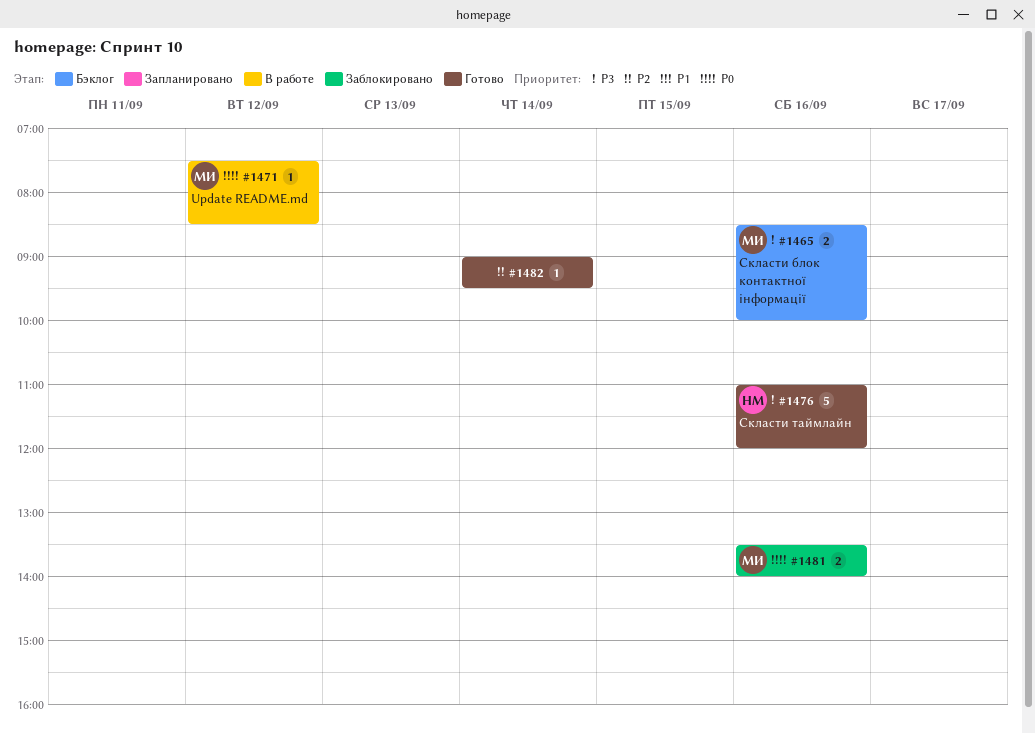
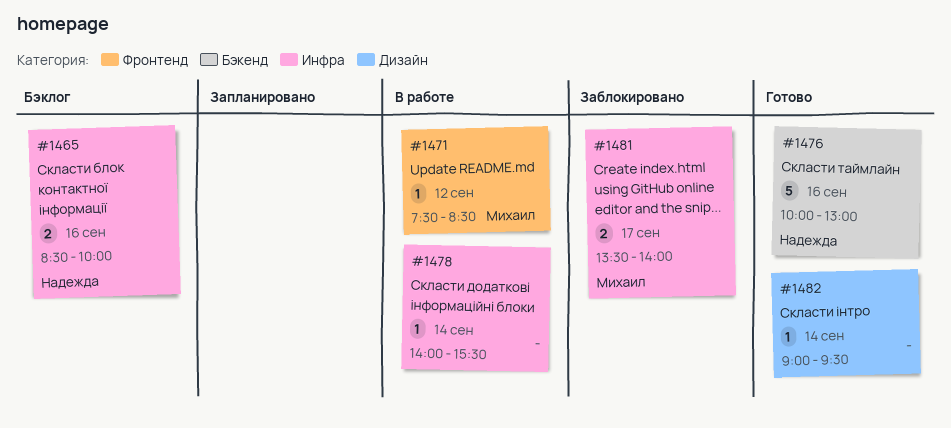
#1465, owner: Михаил -> Надежда
#1476, begins: 11:00 -> 10:00
#1476, ends: 12:00 -> 13:00
#1478: none -> present
#1481, day: Sep 16 -> Sep 17

